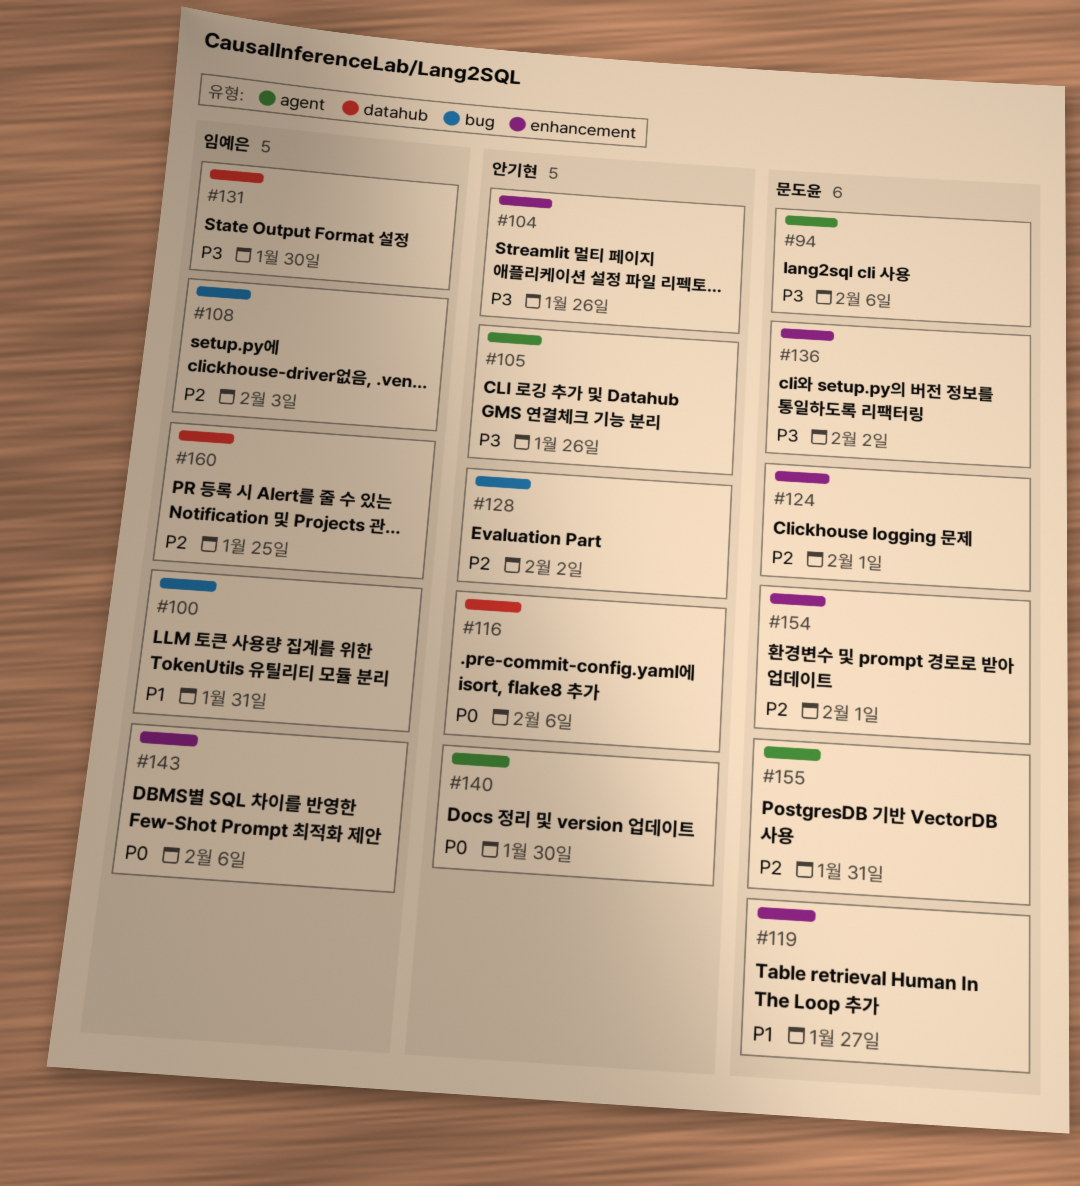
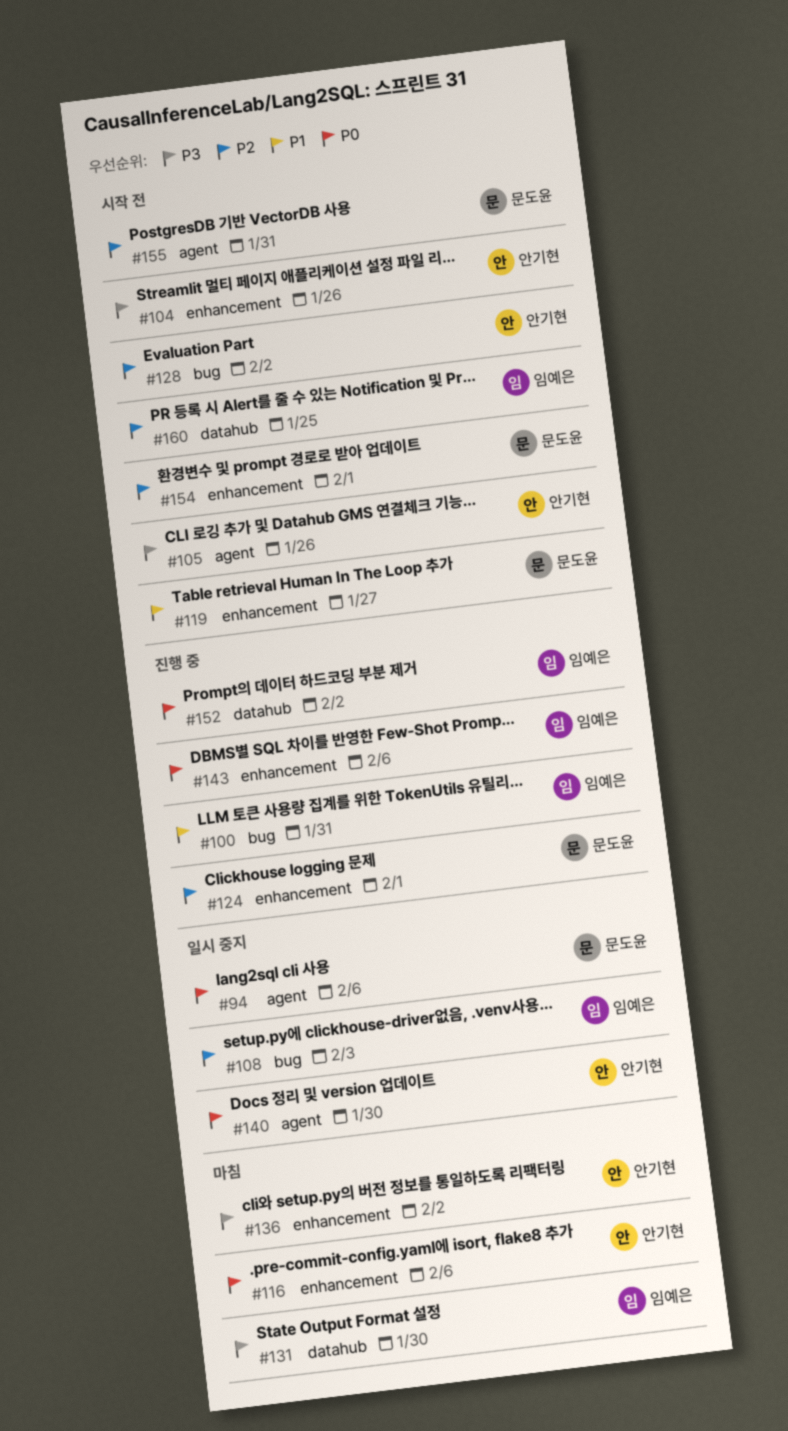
#94, priority: P3 -> P0
#116, label: datahub -> enhancement
#136, owner: 문도윤 -> 안기현
#152: none -> present

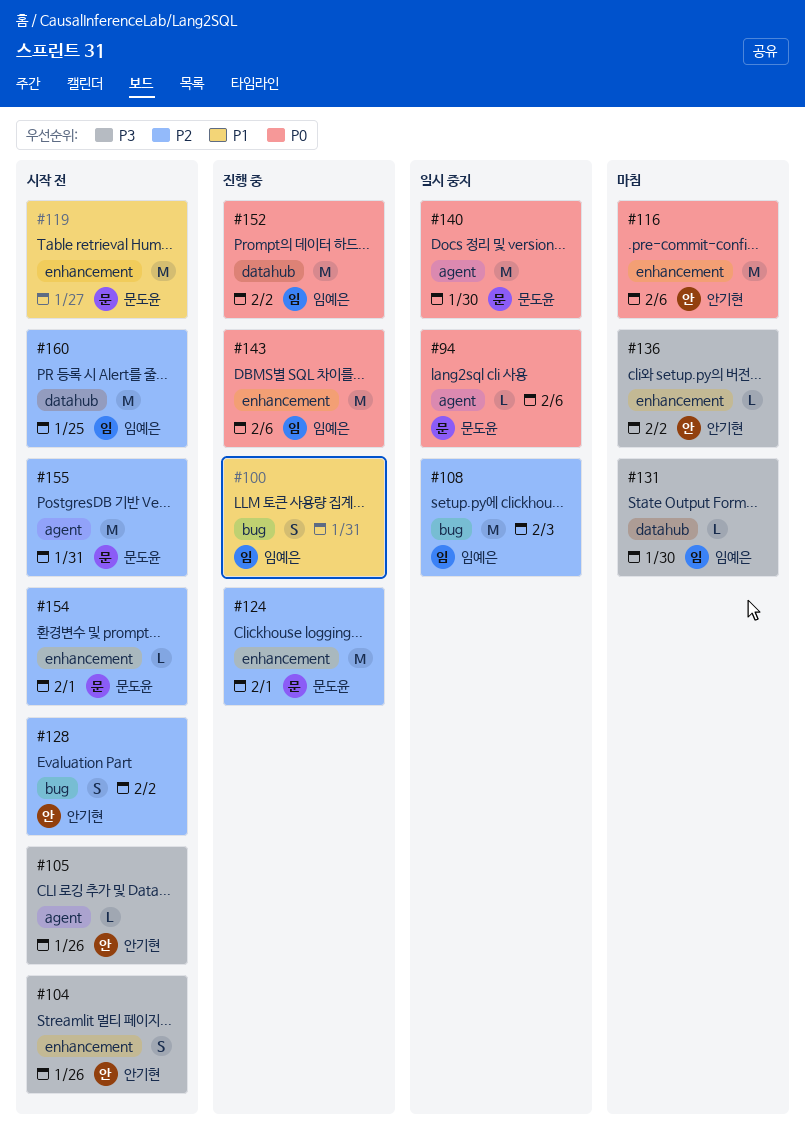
#140, owner: 안기현 -> 문도윤

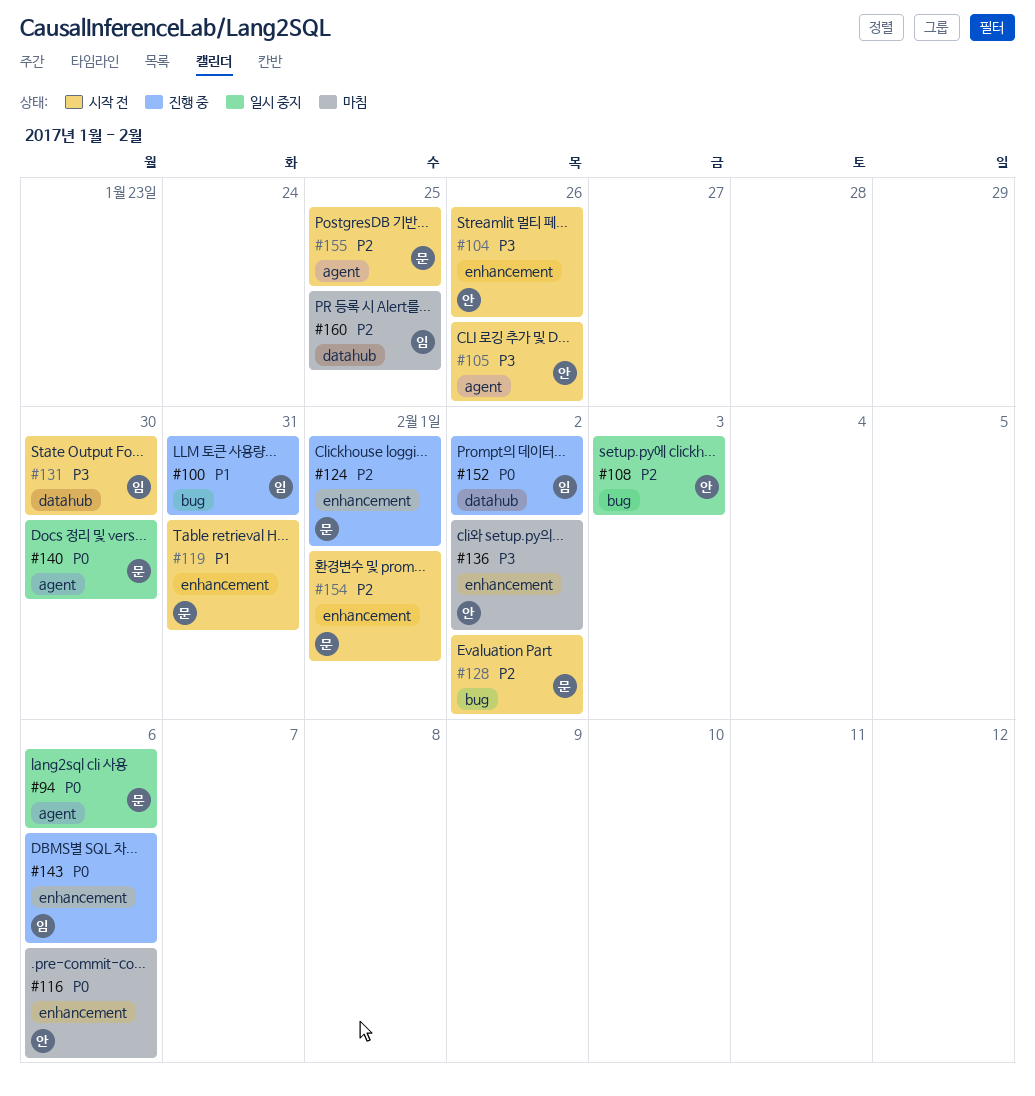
#108, owner: 임예은 -> 안기현
#119, due: Jan 27 -> Jan 31
#128, owner: 안기현 -> 문도윤
#131, status: 마침 -> 시작 전
#155, due: Jan 31 -> Jan 25
#160, status: 시작 전 -> 마침

